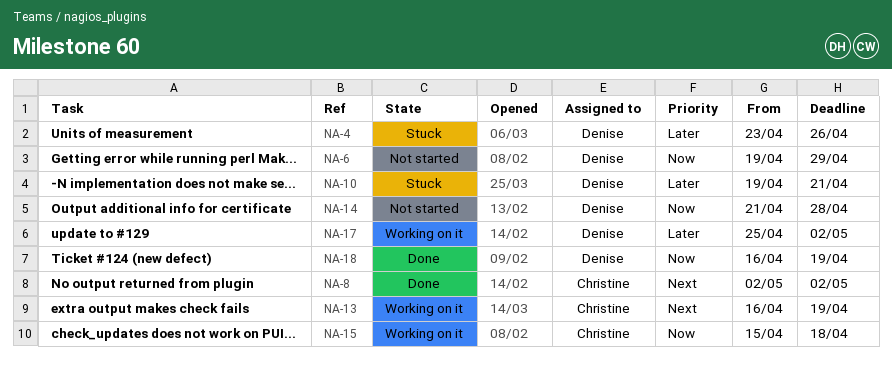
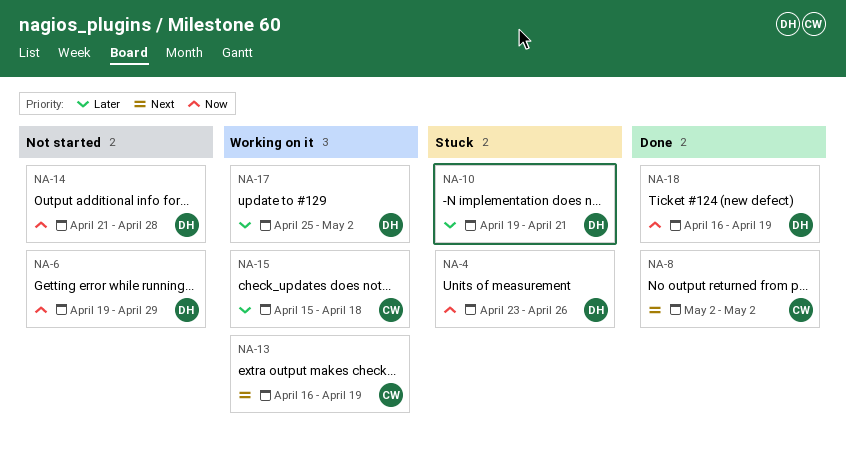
NA-4, priority: Later -> Now
NA-15, priority: Now -> Later

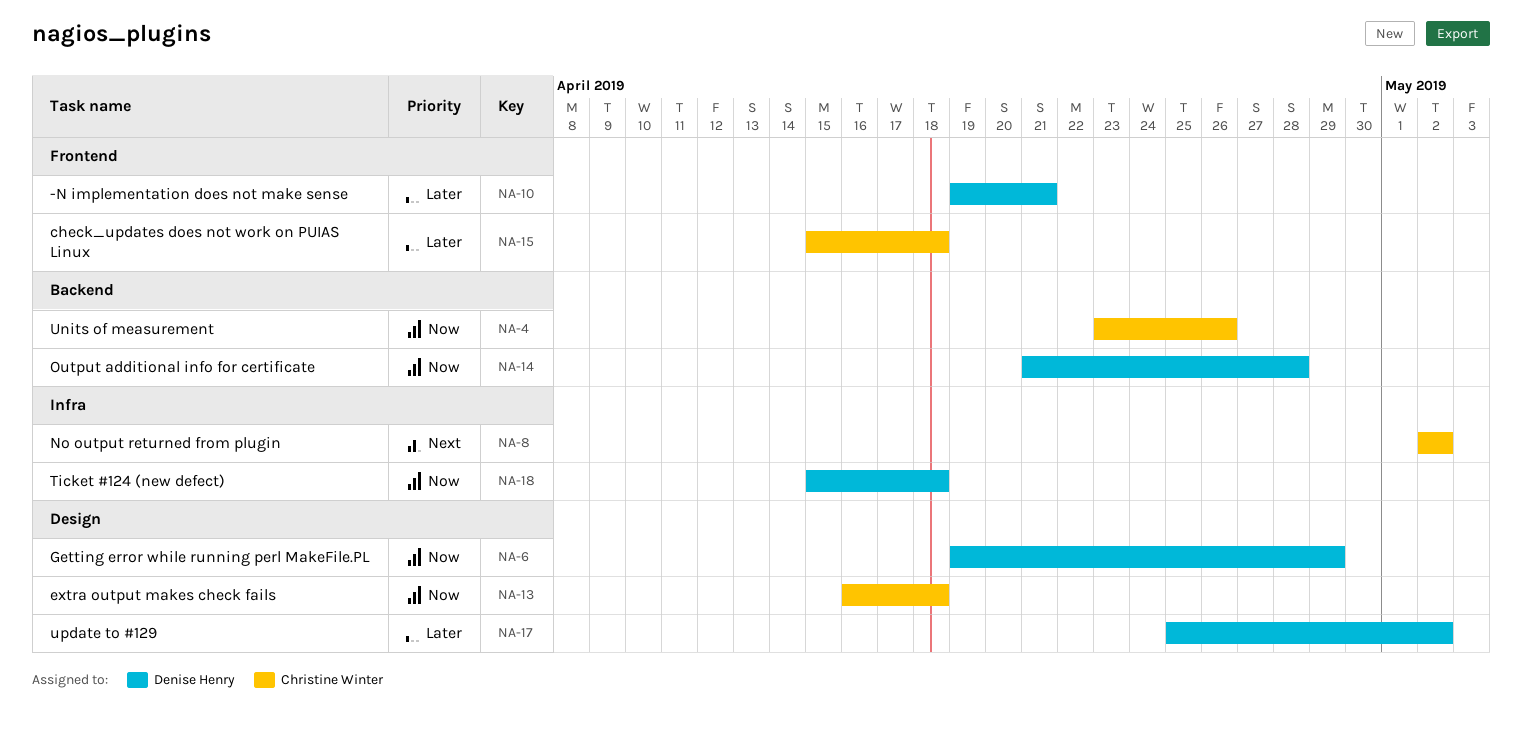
NA-4, owner: Denise Henry -> Christine Winter
NA-13, priority: Next -> Now
NA-13, due: Apr 19 -> Apr 18
NA-18, start: Apr 16 -> Apr 15
NA-18, due: Apr 19 -> Apr 18

